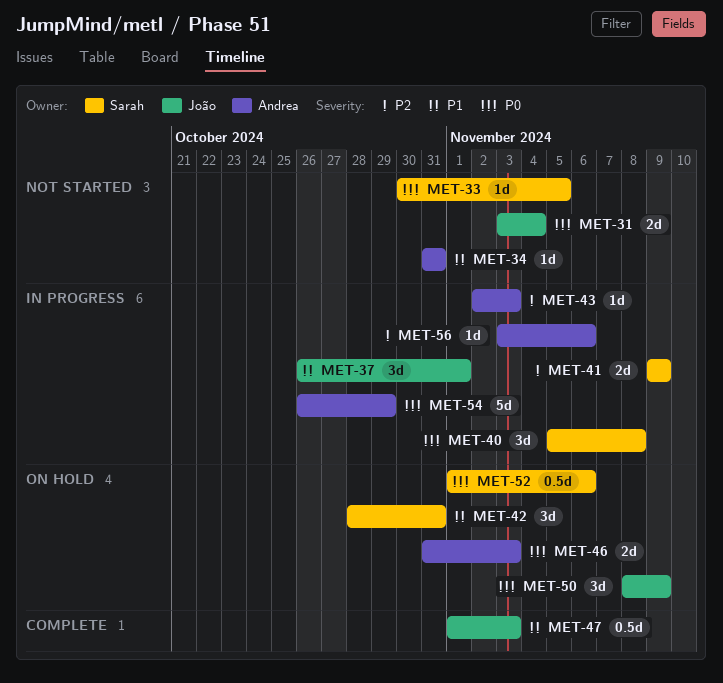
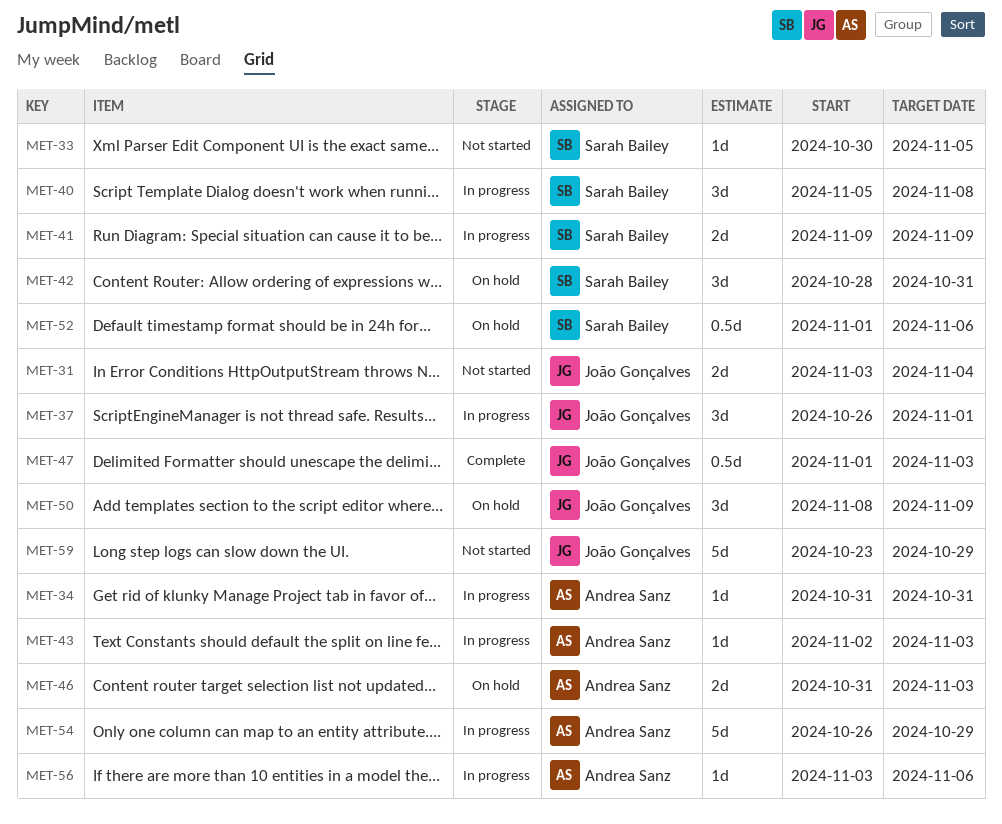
MET-34, status: Not started -> In progress
MET-59: none -> present

